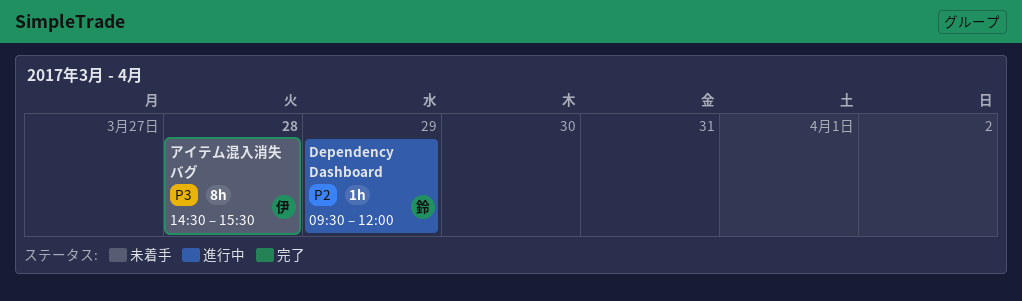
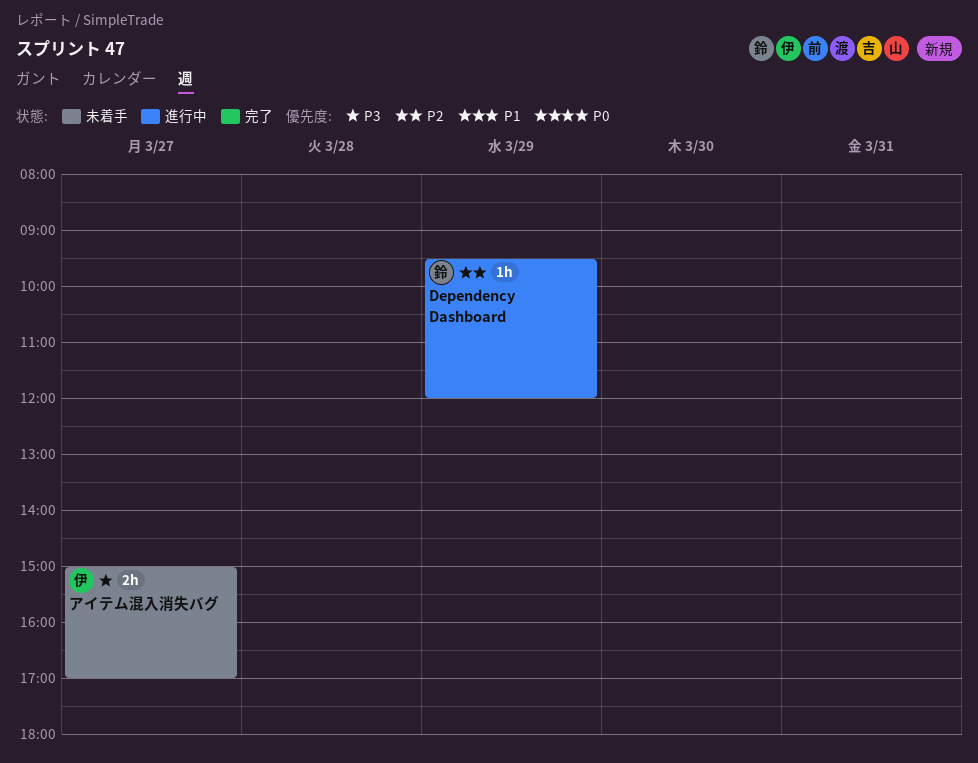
アイテム混入消失バグ, estimate: 8h -> 2h
アイテム混入消失バグ, day: Mar 28 -> Mar 27
アイテム混入消失バグ, begins: 14:30 -> 15:00
アイテム混入消失バグ, ends: 15:30 -> 17:00

